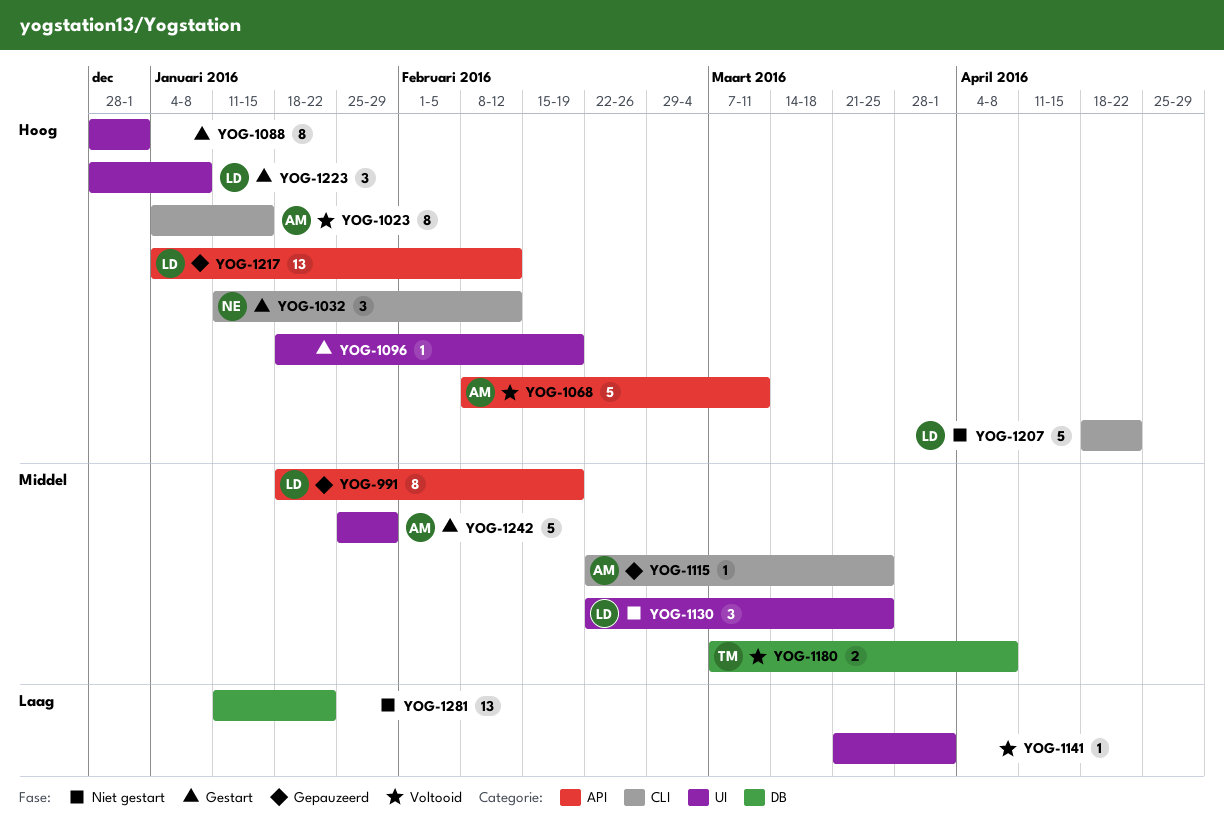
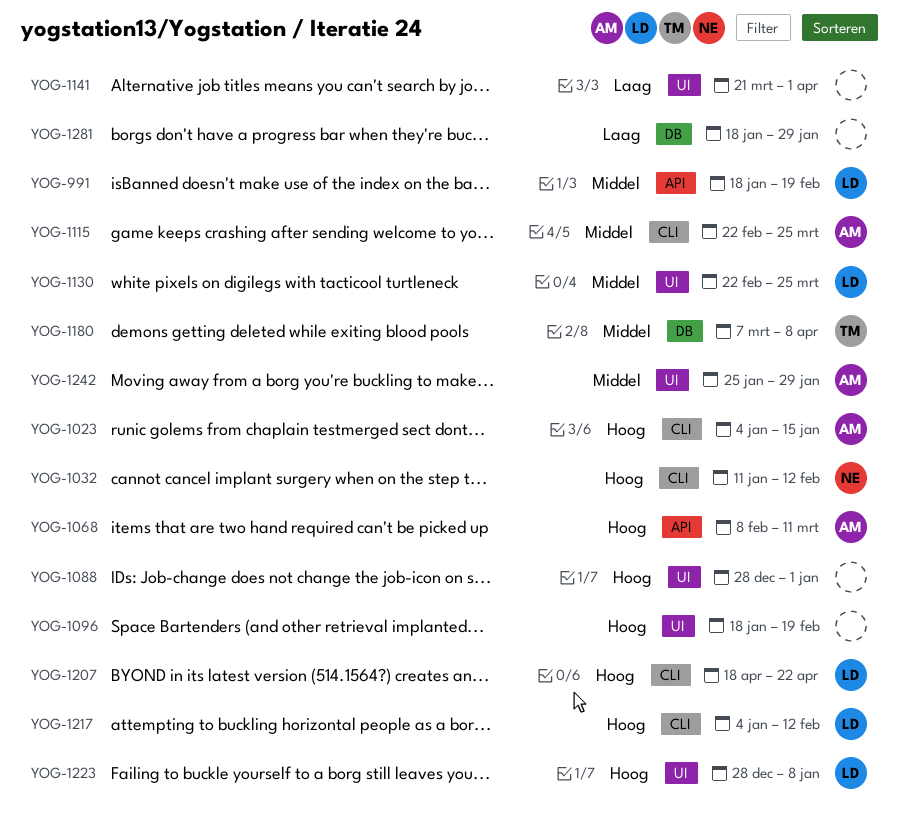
YOG-1217, label: API -> CLI
YOG-1281, start: Jan 11 -> Jan 18
YOG-1281, due: Jan 22 -> Jan 29

